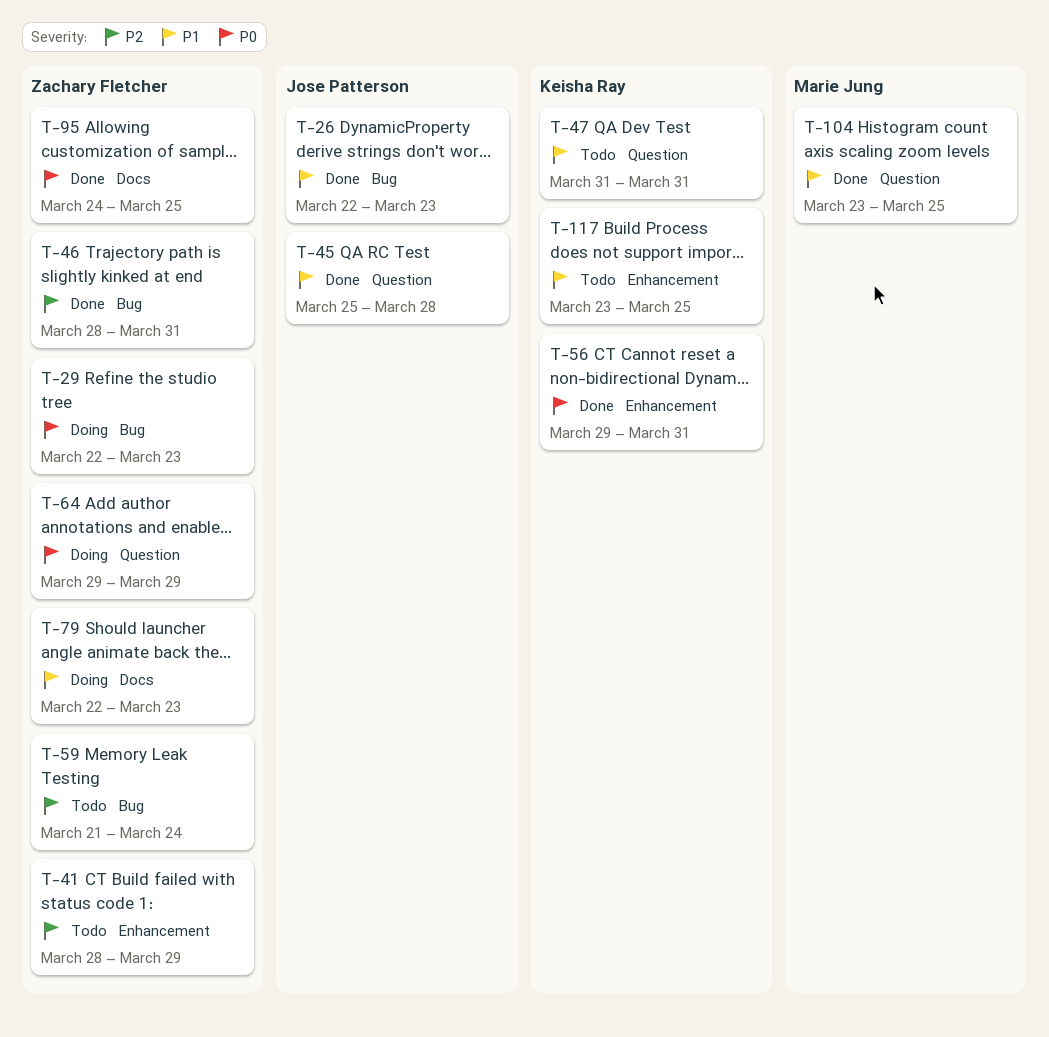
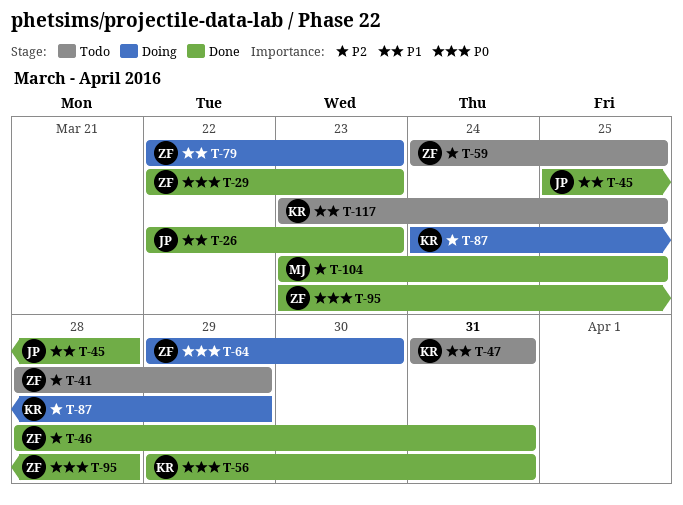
T-29, status: Doing -> Done
T-59, start: Mar 21 -> Mar 24
T-59, due: Mar 24 -> Mar 25
T-64, due: Mar 29 -> Mar 30
T-87: none -> present
T-95, start: Mar 24 -> Mar 23
T-95, due: Mar 25 -> Mar 28
T-104, priority: P1 -> P2

